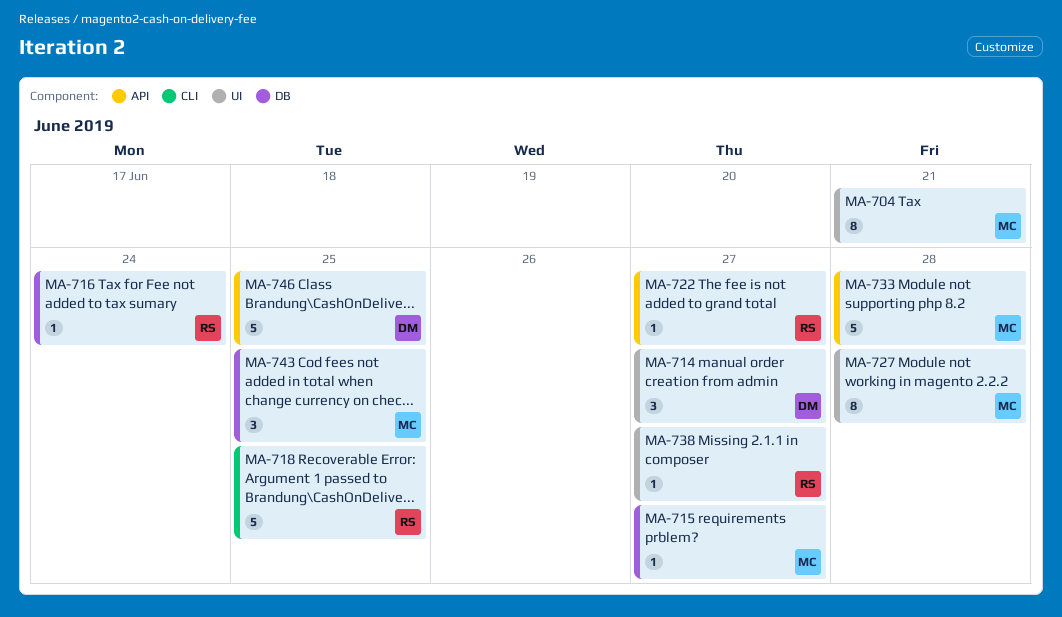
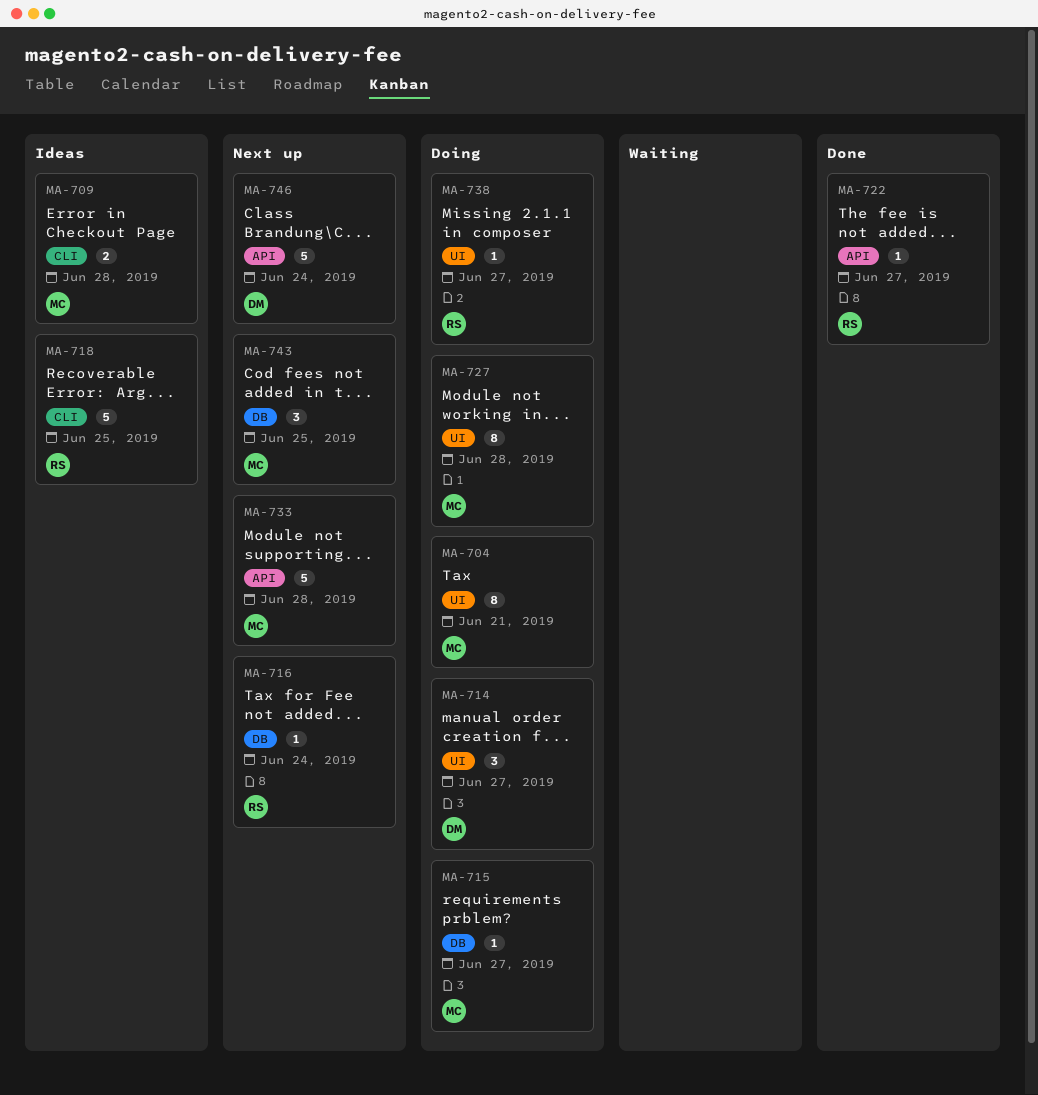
MA-709: none -> present
MA-746, due: Jun 25 -> Jun 24

